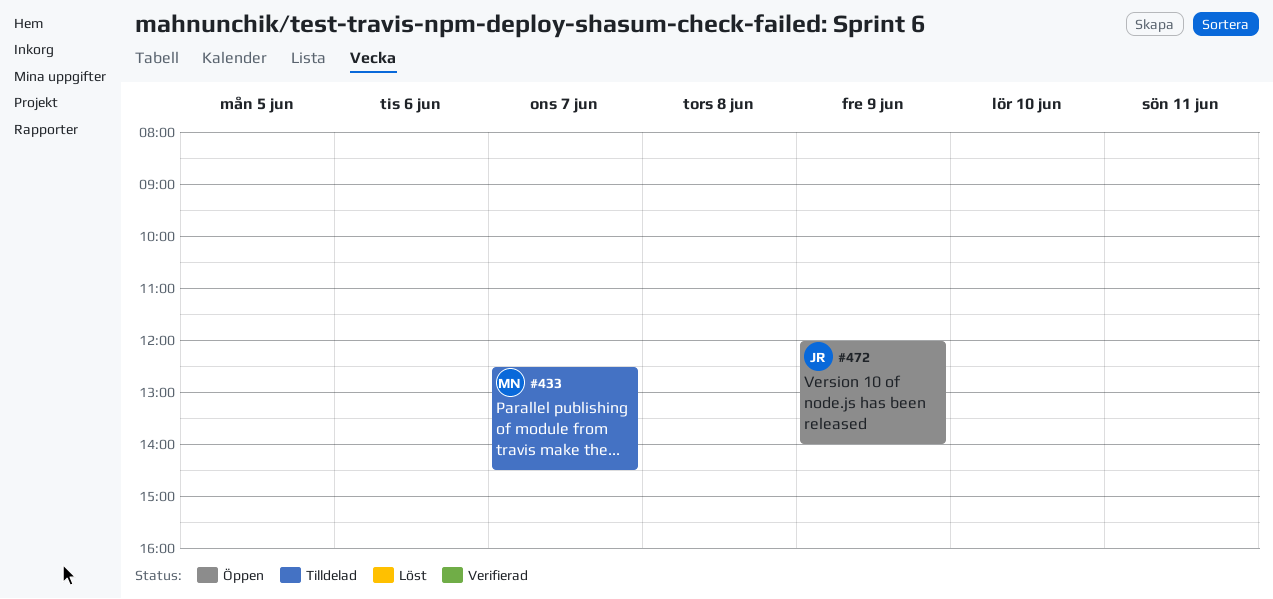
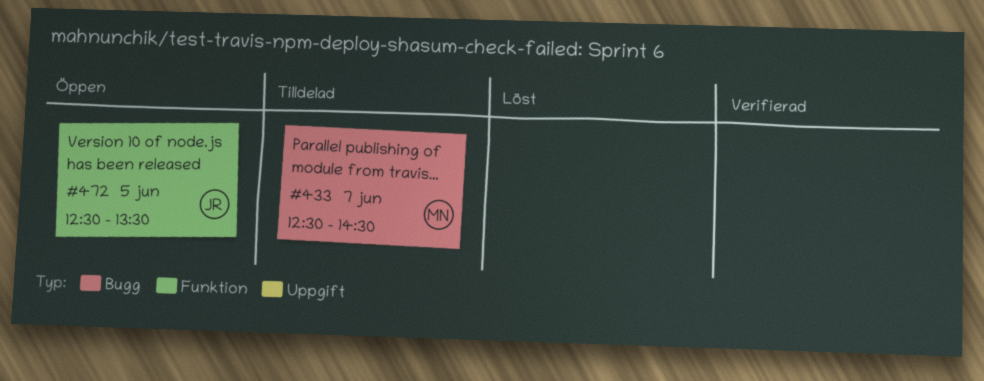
#472, day: Jun 9 -> Jun 5
#472, begins: 12:00 -> 12:30
#472, ends: 14:00 -> 13:30

